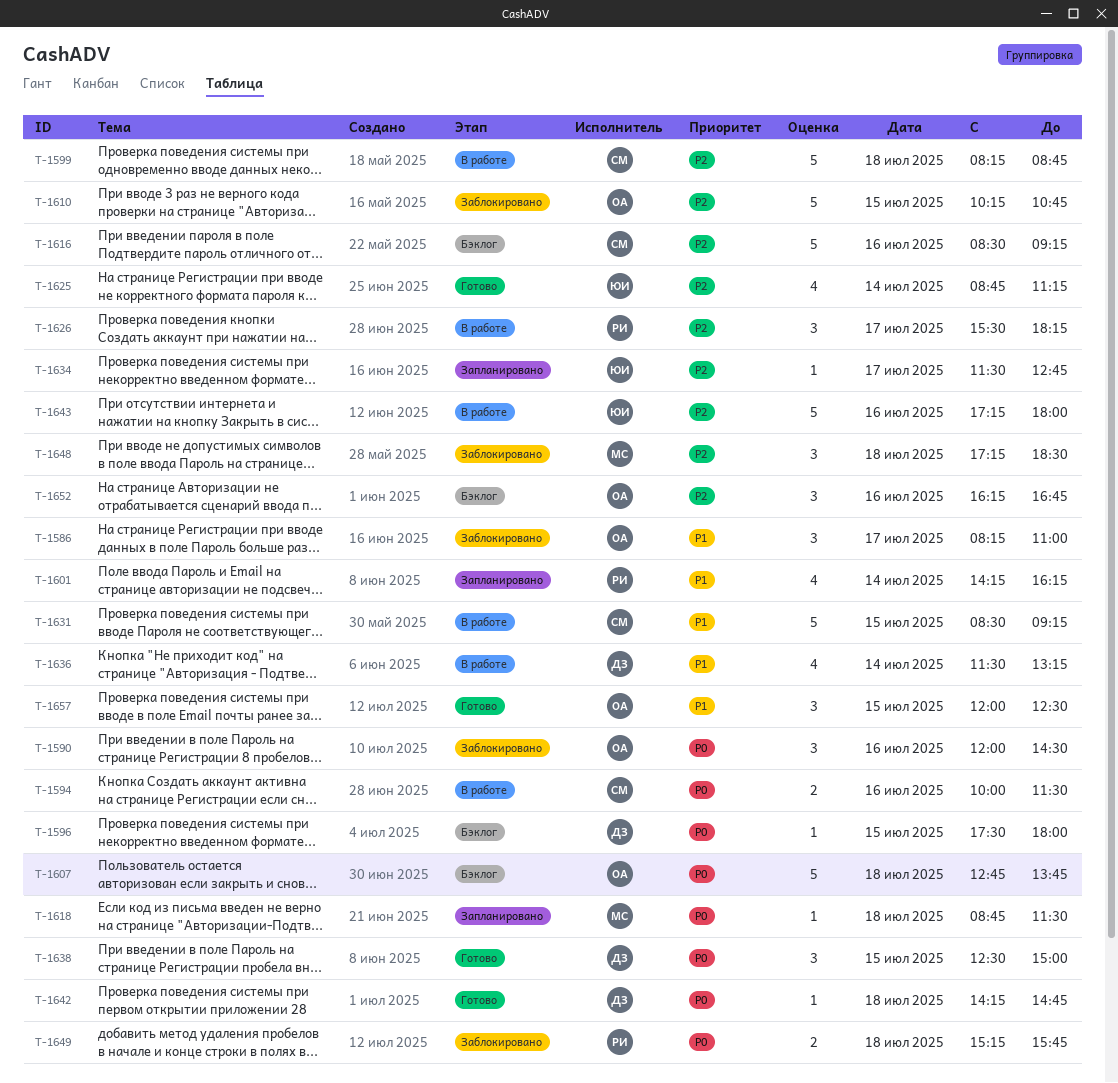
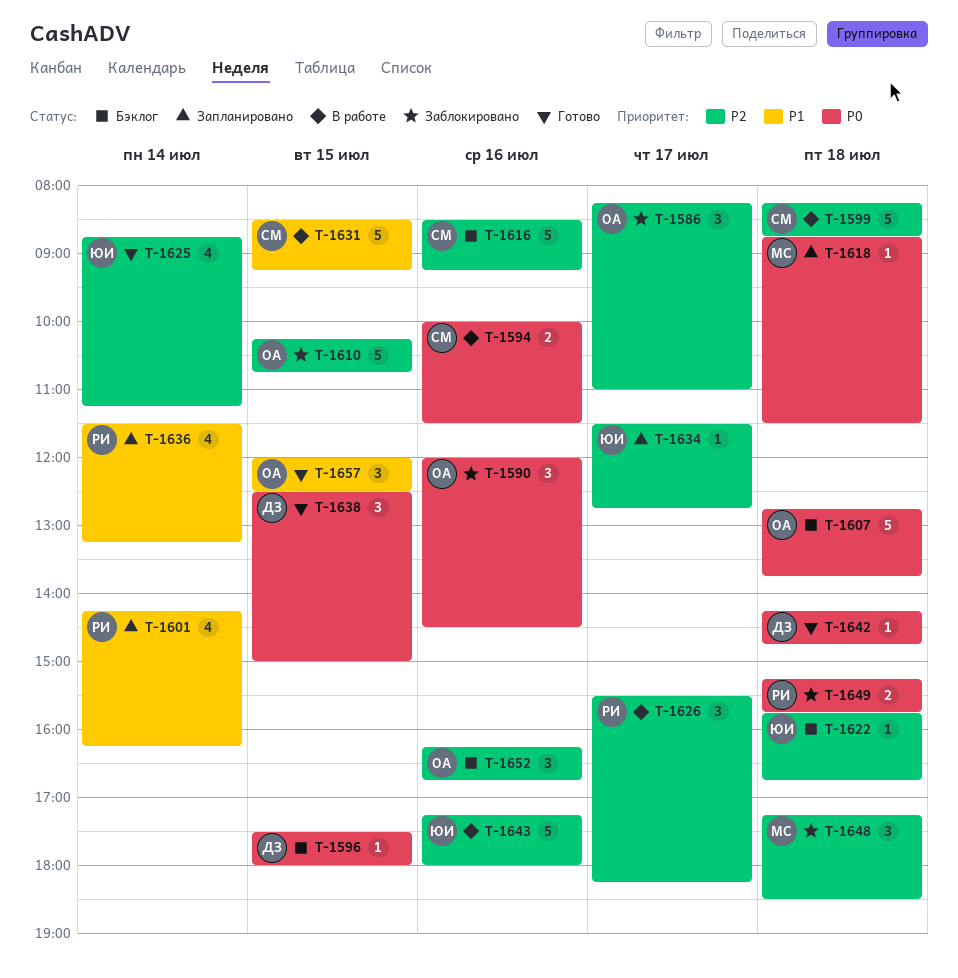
T-1586, priority: P1 -> P2
T-1622: none -> present
T-1636, status: В работе -> Запланировано
T-1636, owner: ДЗ -> РИ

